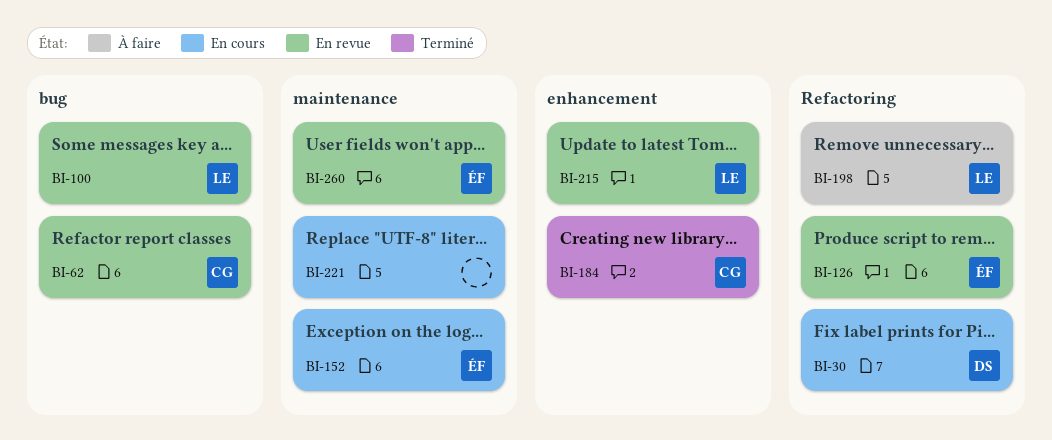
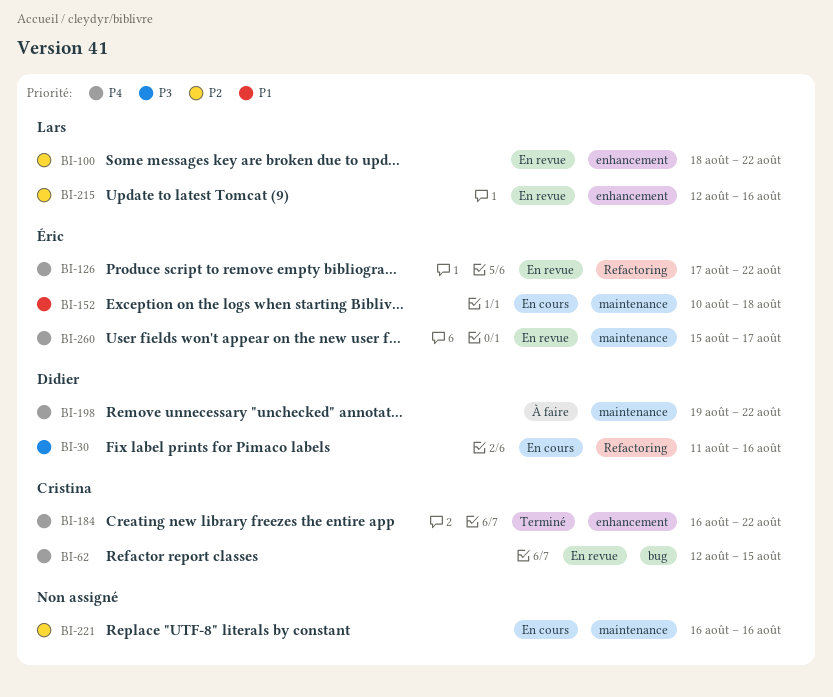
BI-100, label: bug -> enhancement
BI-198, owner: Lars -> Didier
BI-198, label: Refactoring -> maintenance

